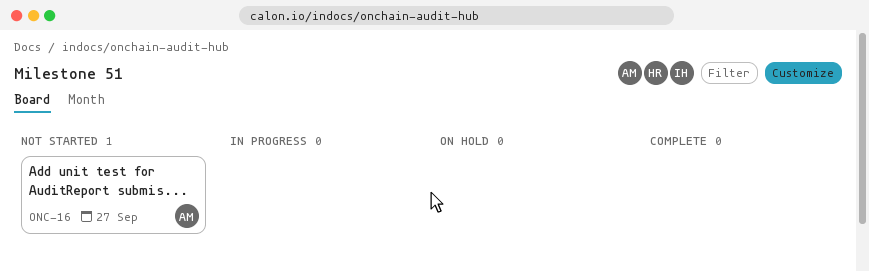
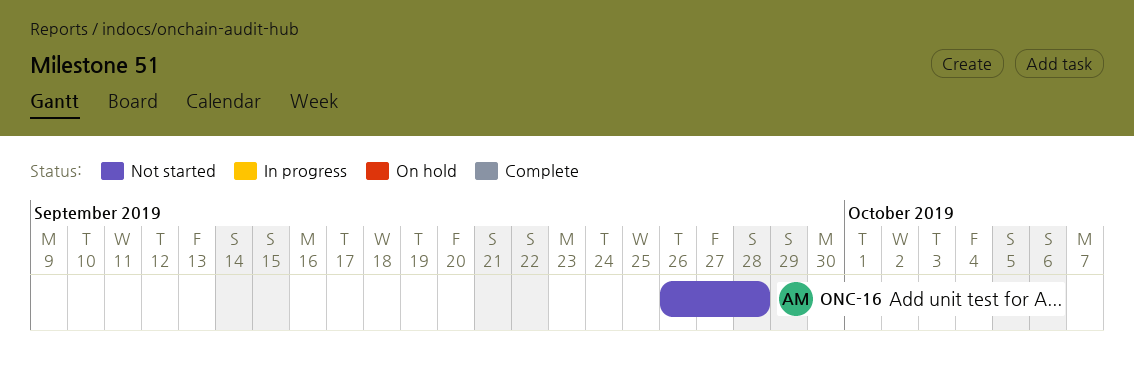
ONC-16, due: Sep 27 -> Sep 28

